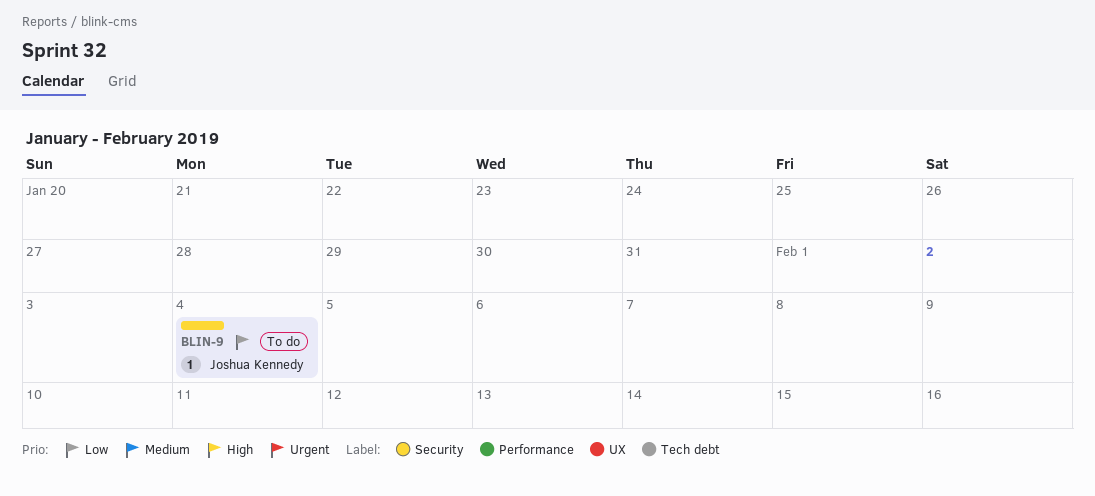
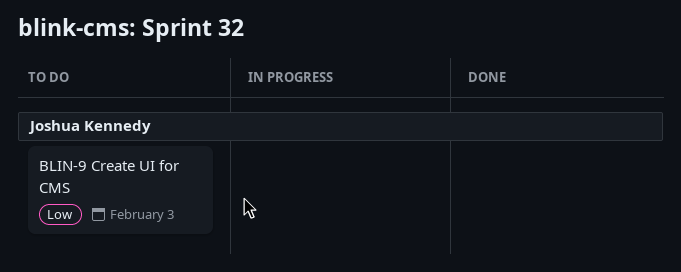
BLIN-9, due: Feb 4 -> Feb 3

